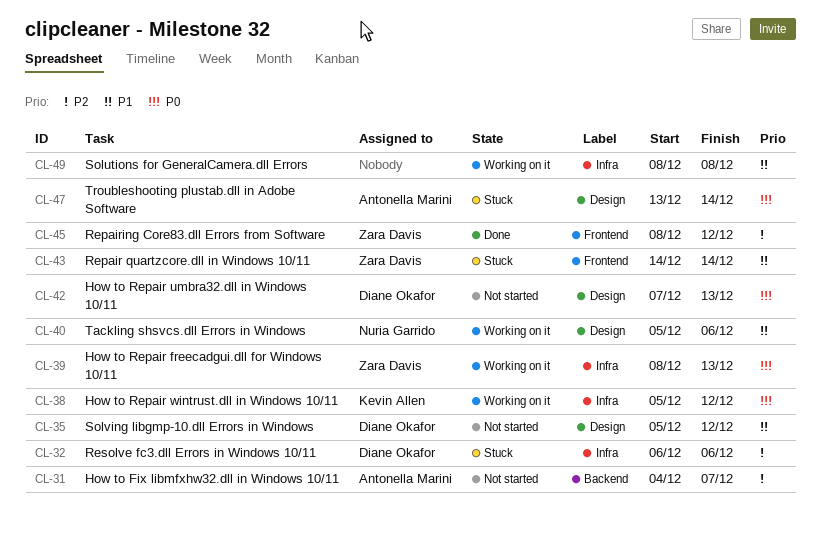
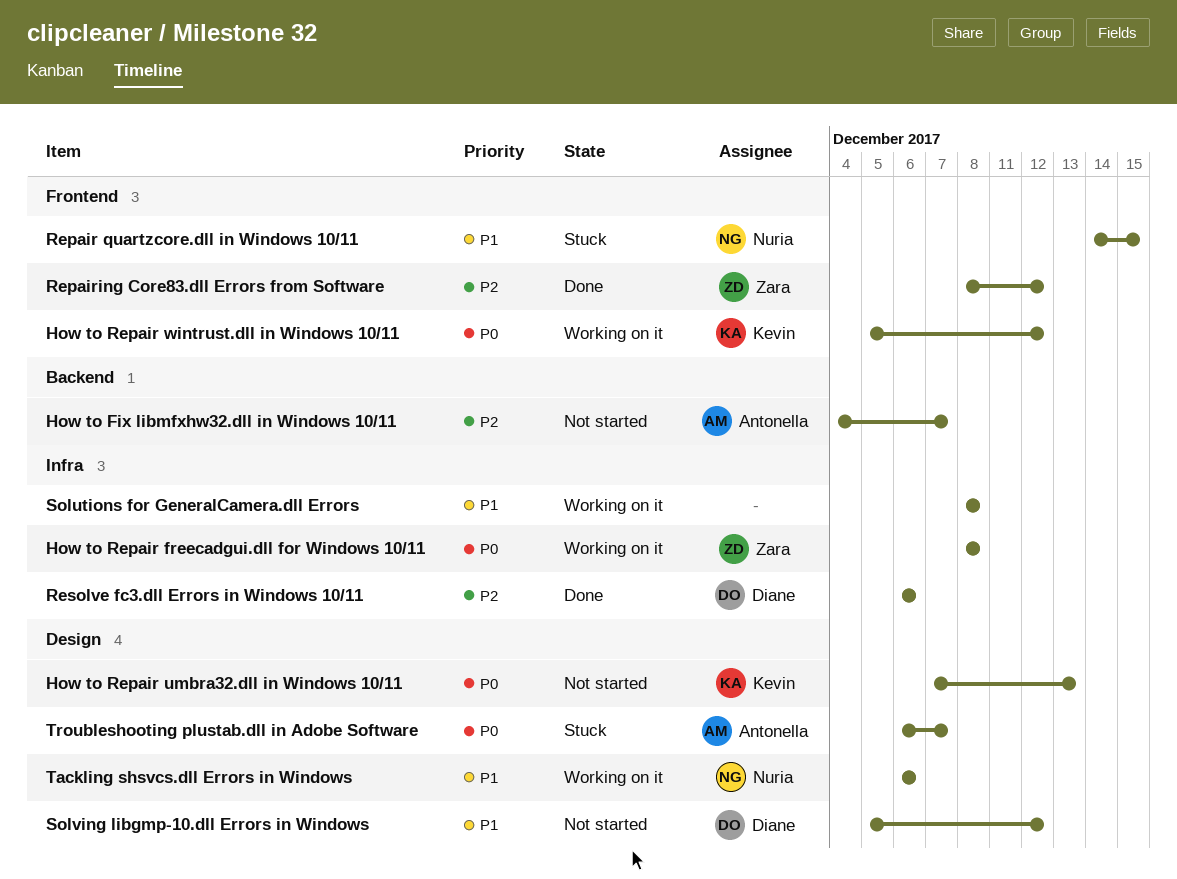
How to Repair freecadgui.dll for Windows 10/11, due: Dec 13 -> Dec 8
How to Repair umbra32.dll in Windows 10/11, owner: Diane Okafor -> Kevin Allen
How to Repair wintrust.dll in Windows 10/11, label: Infra -> Frontend
Repair quartzcore.dll in Windows 10/11, owner: Zara Davis -> Nuria Garrido
Repair quartzcore.dll in Windows 10/11, due: Dec 14 -> Dec 15
Resolve fc3.dll Errors in Windows 10/11, status: Stuck -> Done
Tackling shsvcs.dll Errors in Windows, start: Dec 5 -> Dec 6
Troubleshooting plustab.dll in Adobe Software, start: Dec 13 -> Dec 6
Troubleshooting plustab.dll in Adobe Software, due: Dec 14 -> Dec 7

